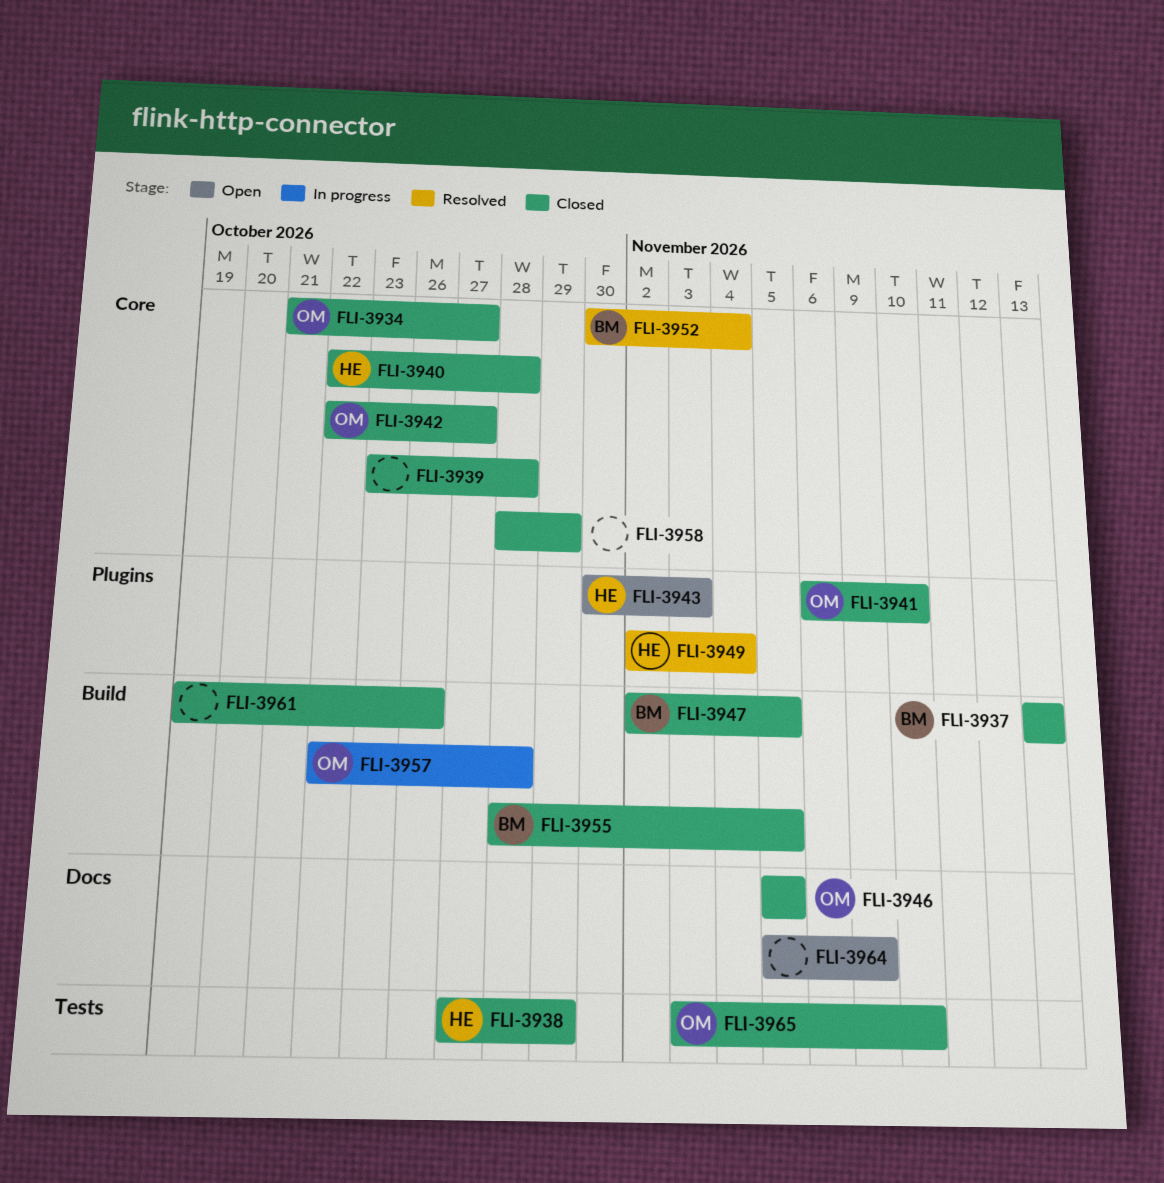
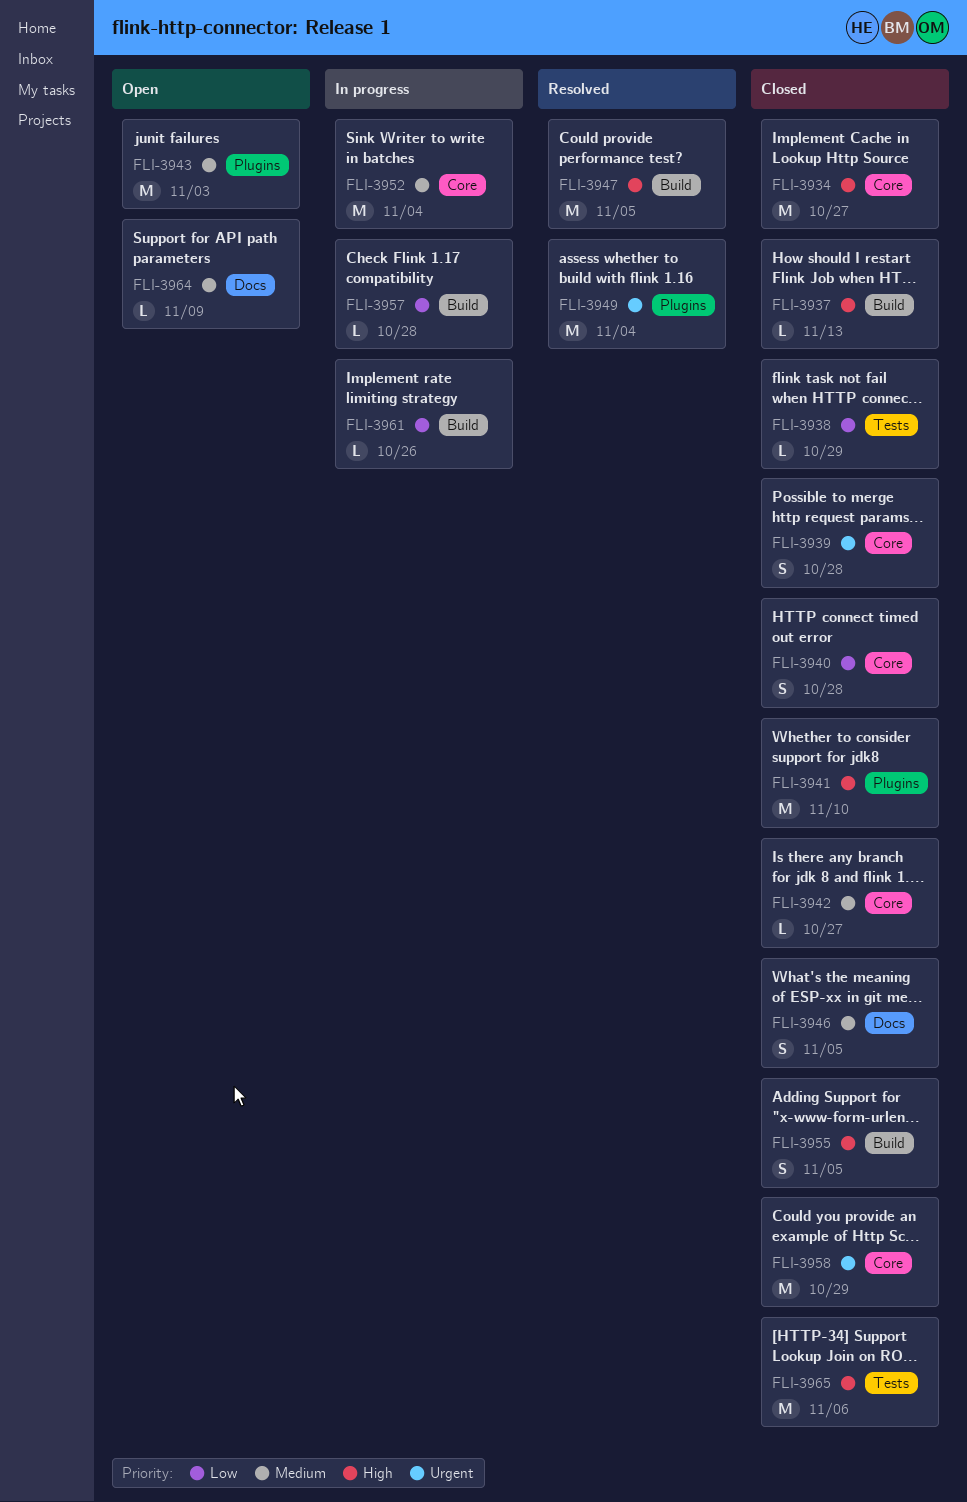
FLI-3947, status: Closed -> Resolved
FLI-3952, status: Resolved -> In progress
FLI-3961, status: Closed -> In progress
FLI-3965, due: Nov 10 -> Nov 6

